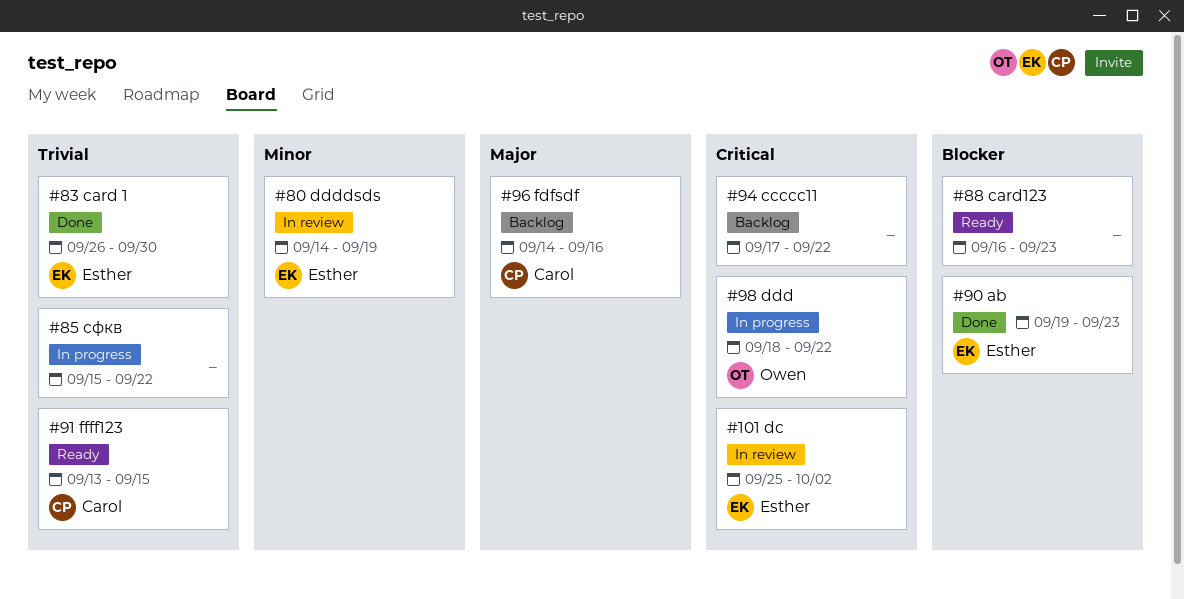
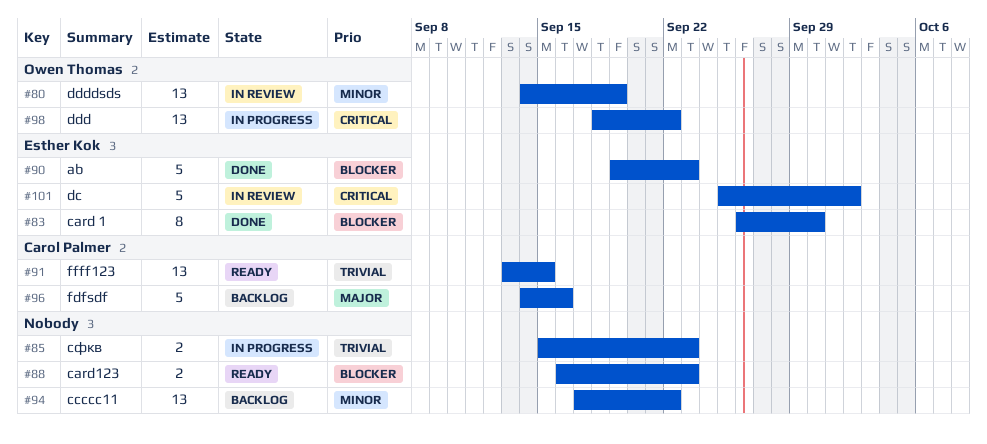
#80, owner: Esther Kok -> Owen Thomas
#83, priority: Trivial -> Blocker
#85, due: Sep 22 -> Sep 23
#94, priority: Critical -> Minor

